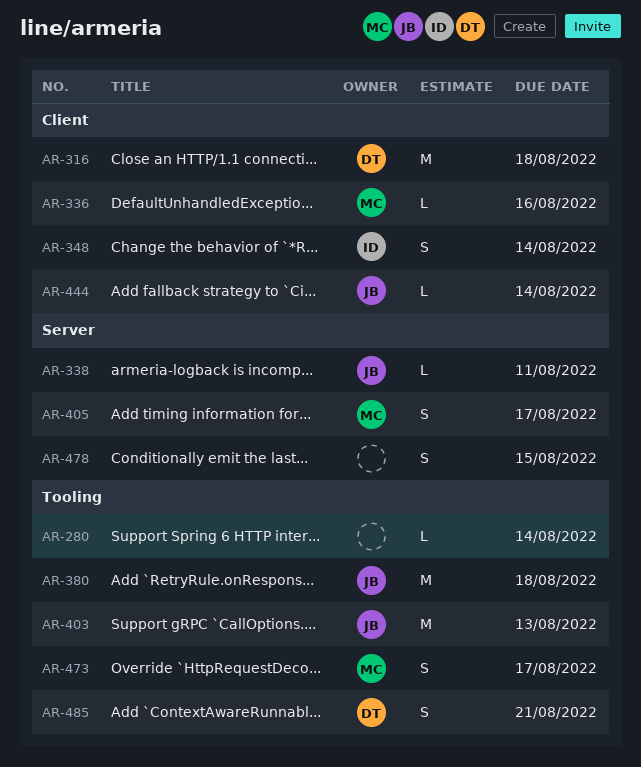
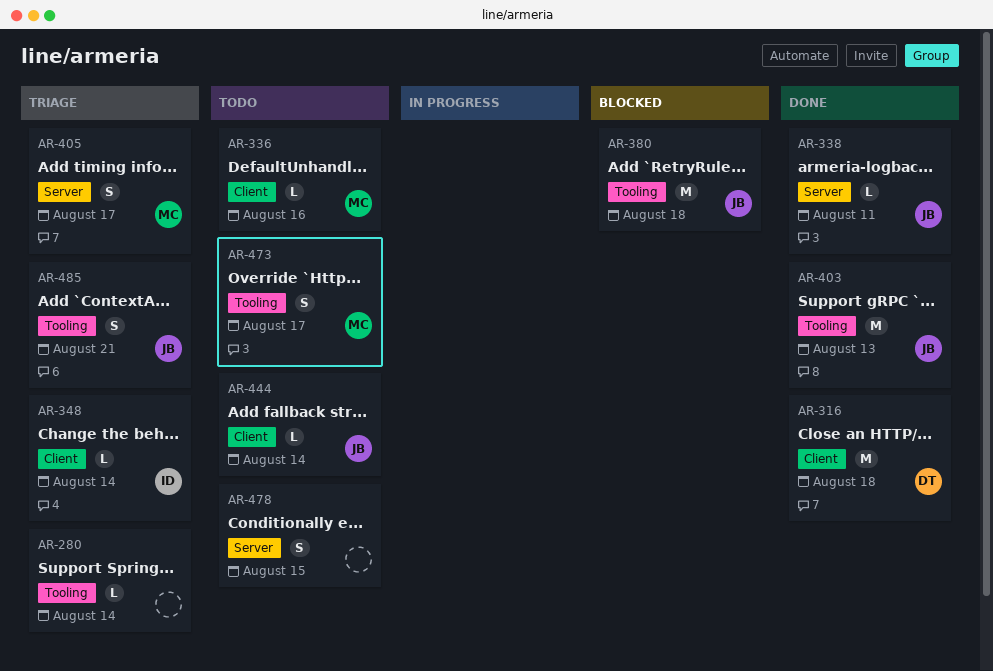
AR-348, estimate: S -> L
AR-485, owner: DT -> JB

